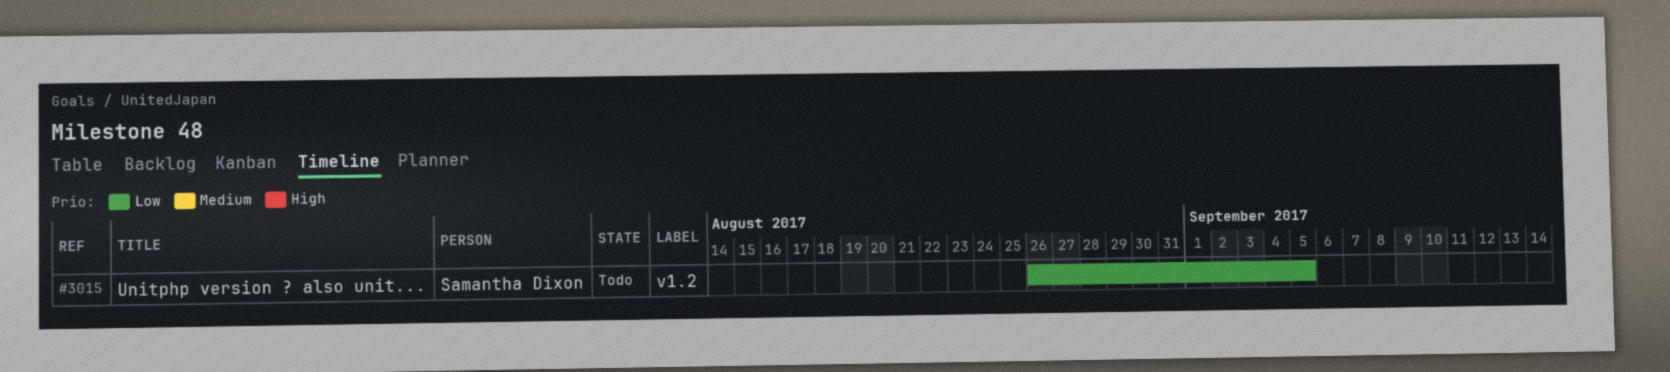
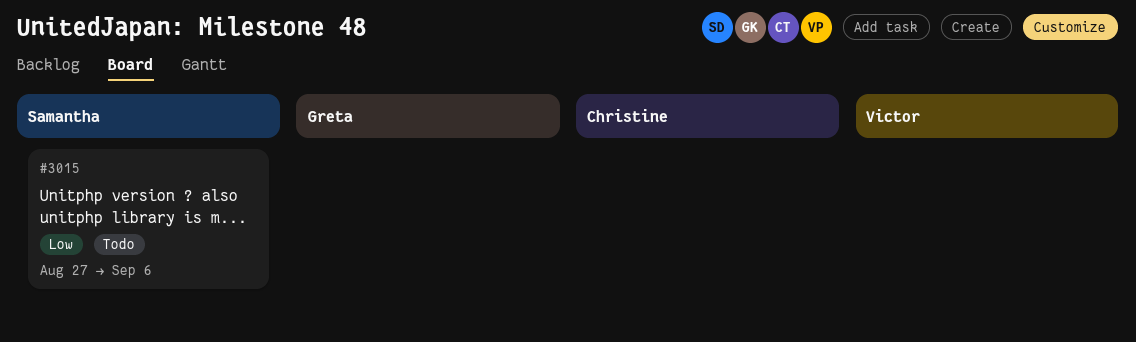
#3015, start: Aug 26 -> Aug 27
#3015, due: Sep 5 -> Sep 6

